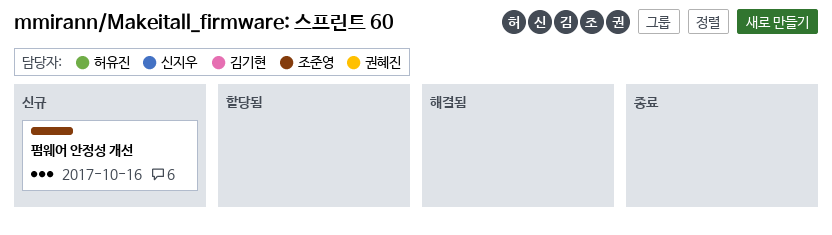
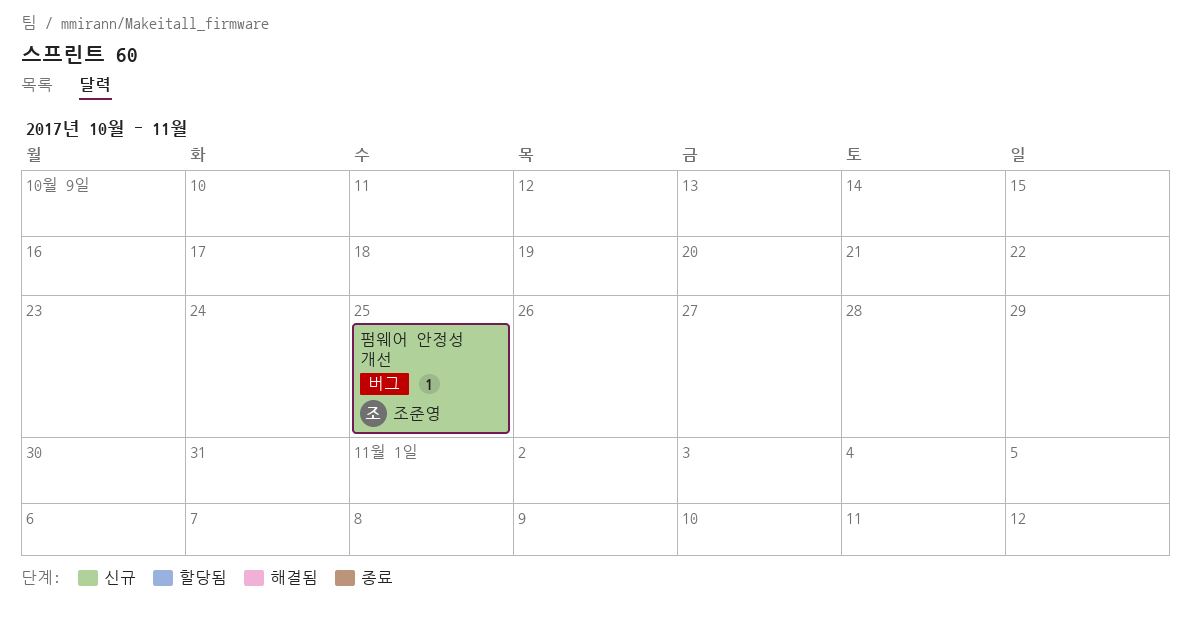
펌웨어 안정성 개선, estimate: 3 -> 1
펌웨어 안정성 개선, due: Oct 16 -> Oct 25

